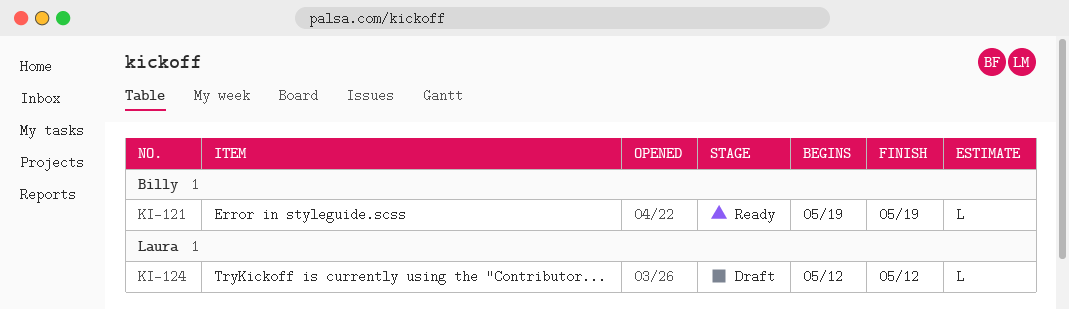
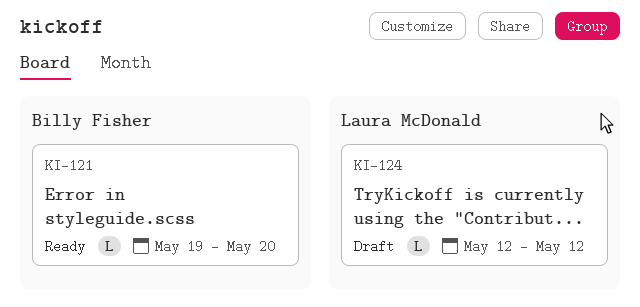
KI-121, due: May 19 -> May 20

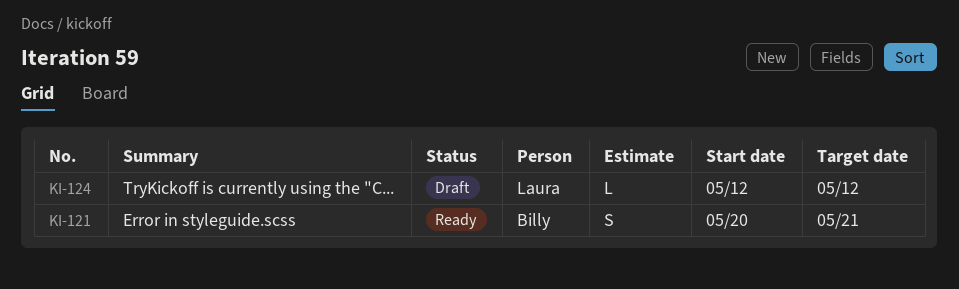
KI-121, estimate: L -> S
KI-121, start: May 19 -> May 20
KI-121, due: May 20 -> May 21

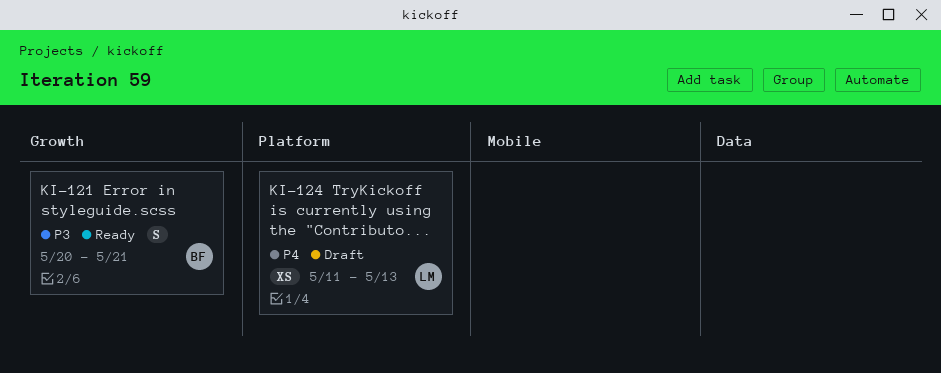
KI-124, estimate: L -> XS
KI-124, start: May 12 -> May 11
KI-124, due: May 12 -> May 13

